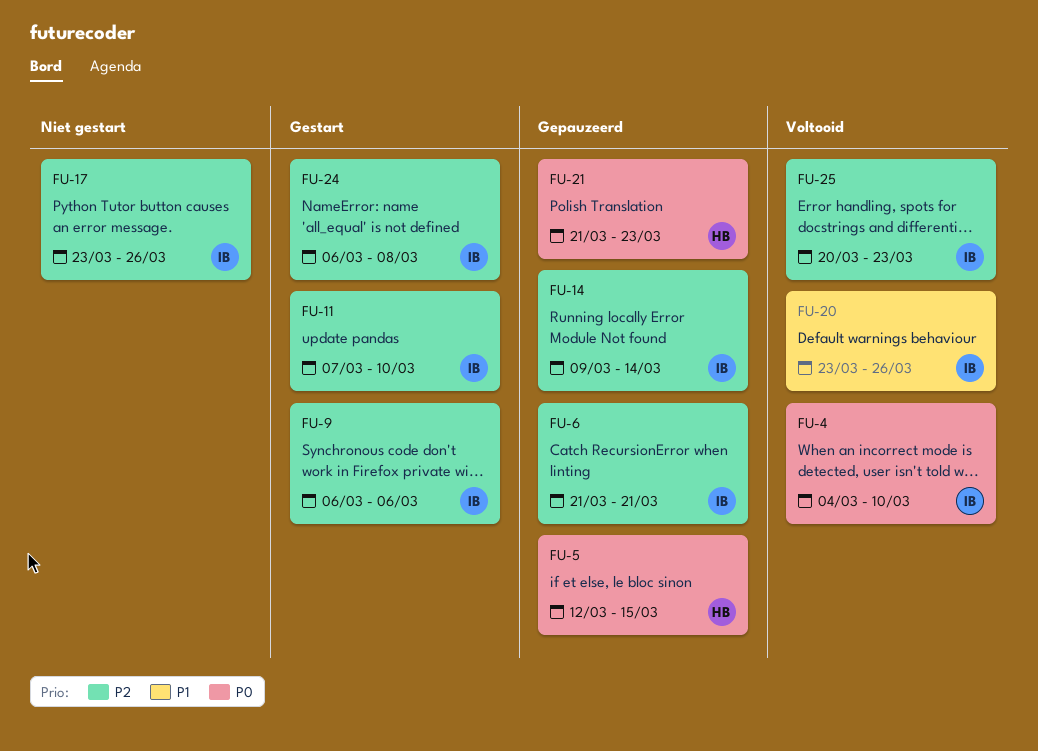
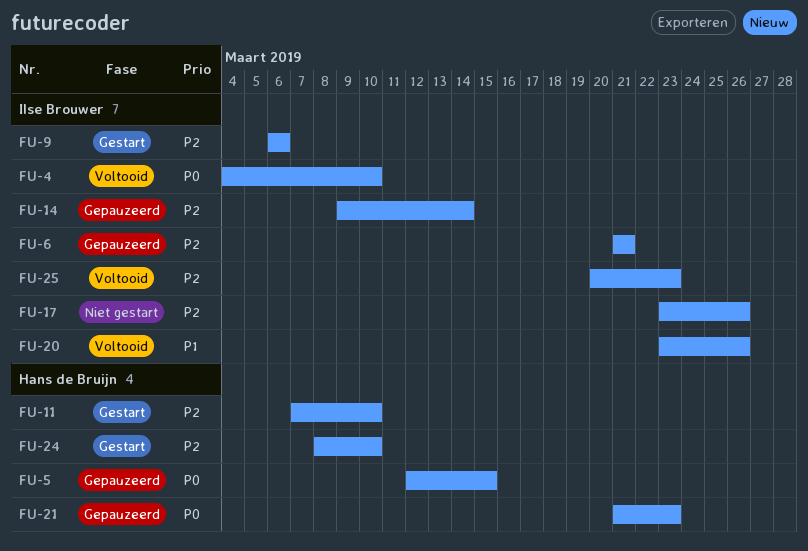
FU-11, owner: Ilse Brouwer -> Hans de Bruijn
FU-24, owner: Ilse Brouwer -> Hans de Bruijn
FU-24, start: Mar 6 -> Mar 8
FU-24, due: Mar 8 -> Mar 10

